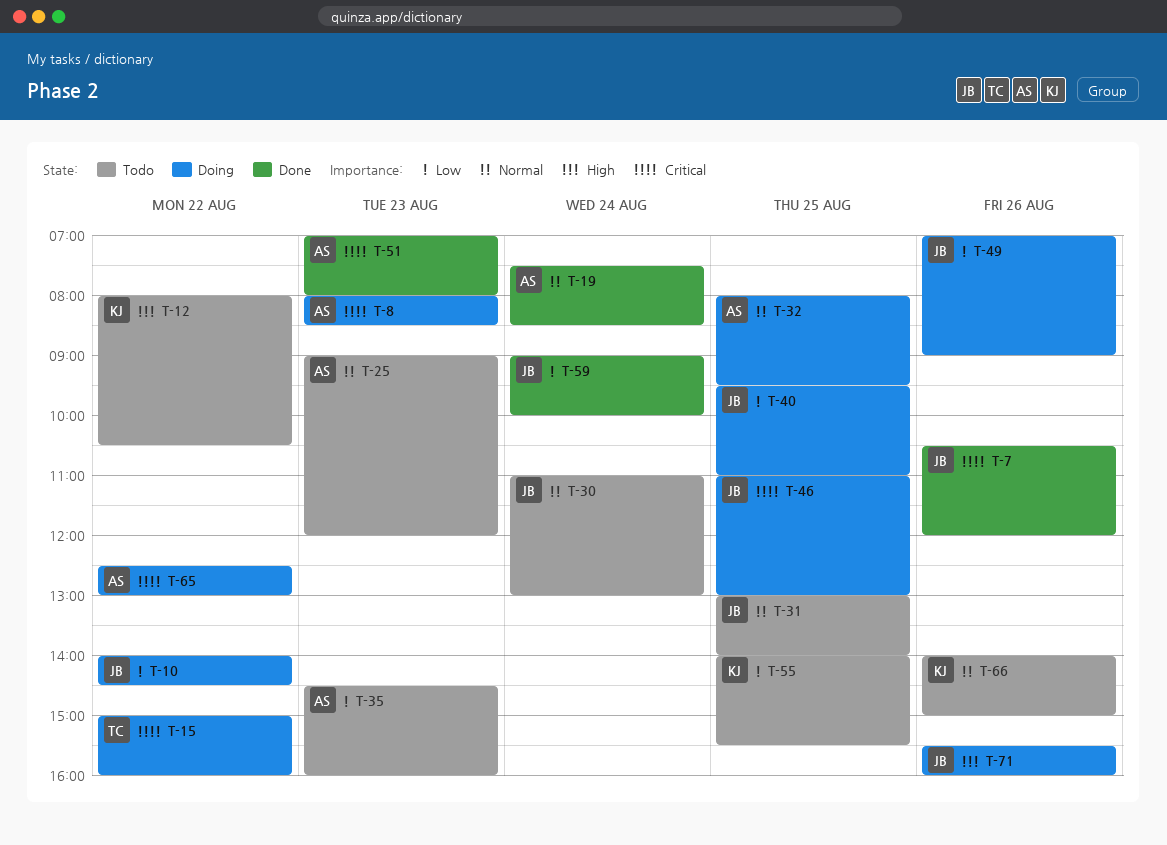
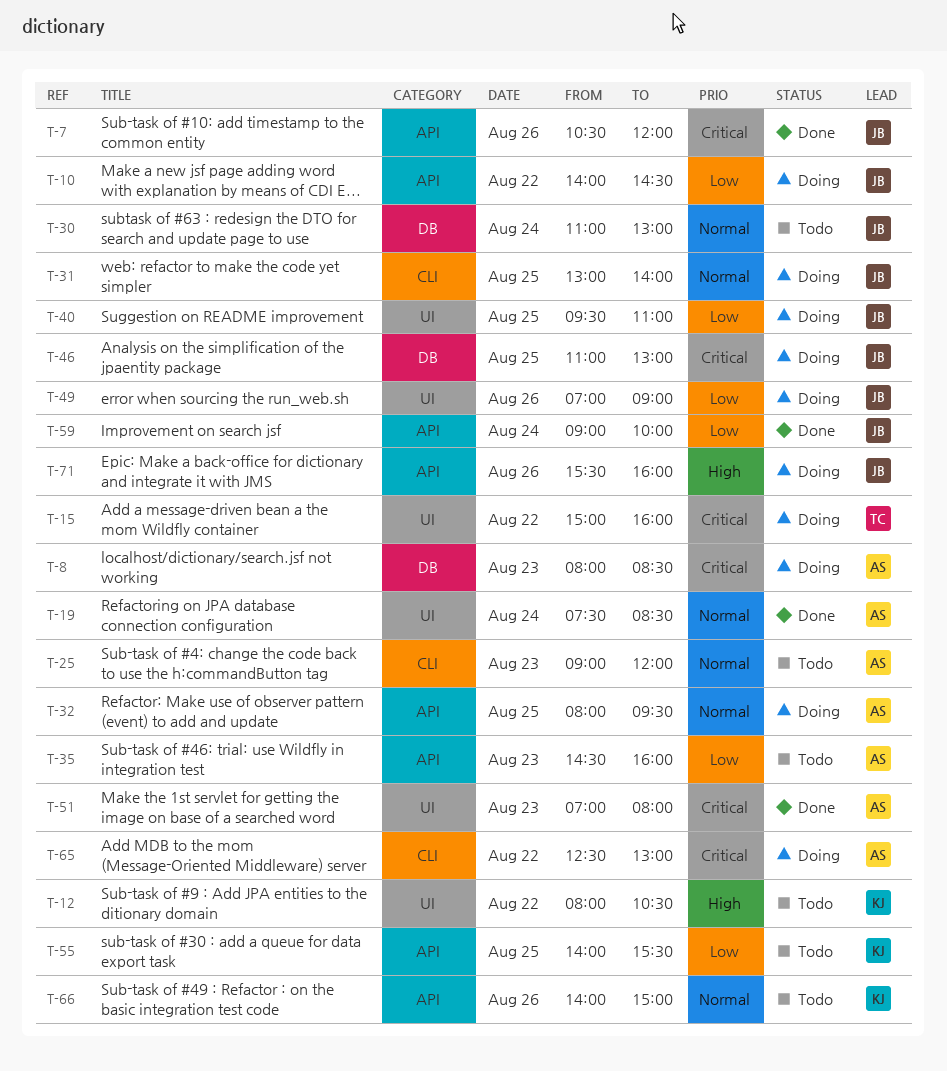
T-31, status: Todo -> Doing

